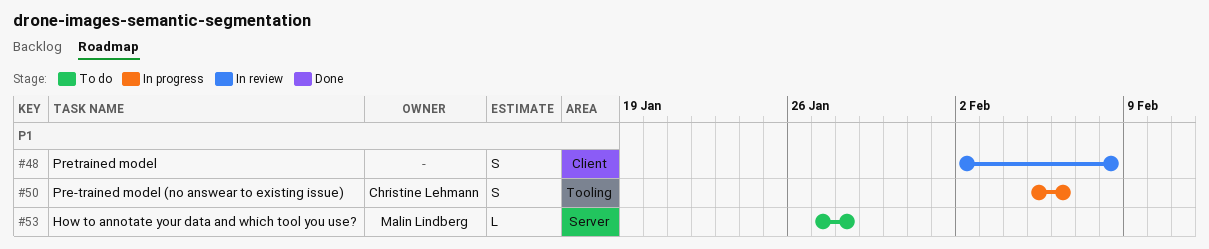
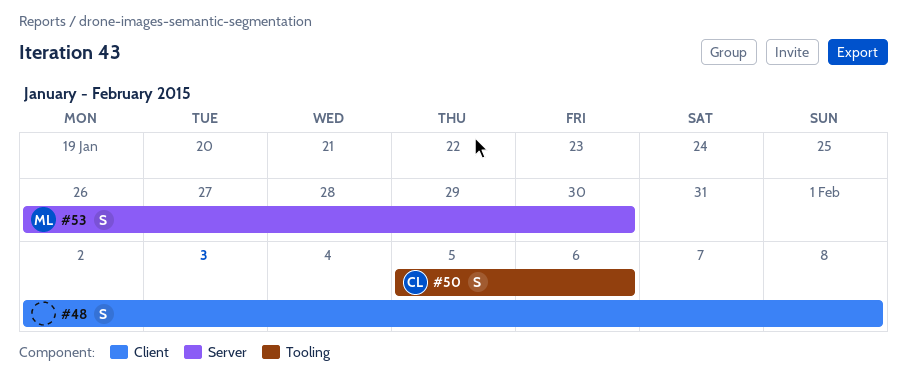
#53, estimate: L -> S
#53, start: Jan 27 -> Jan 26
#53, due: Jan 28 -> Jan 30

